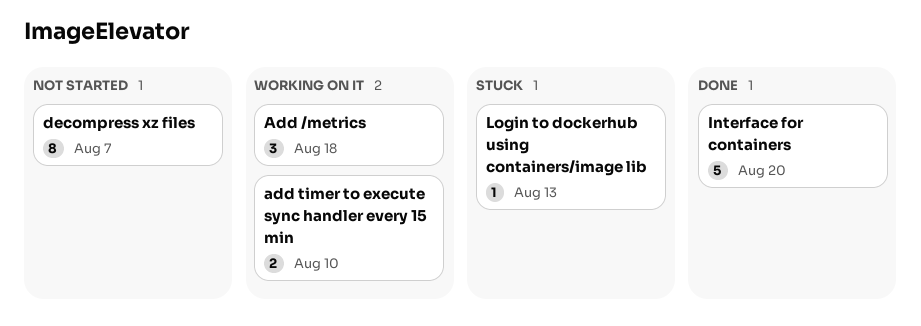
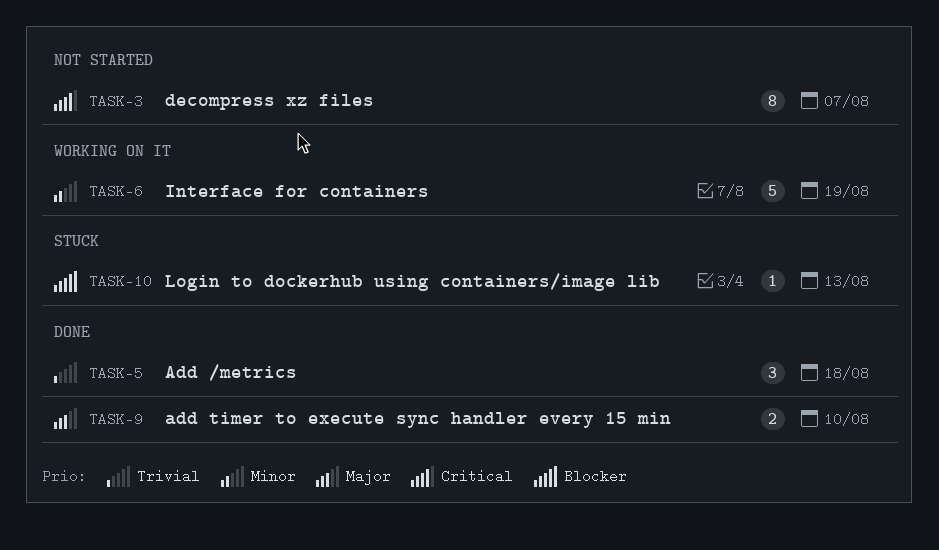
Add /metrics, status: Working on it -> Done
add timer to execute sync handler every 15 min, status: Working on it -> Done
Interface for containers, status: Done -> Working on it
Interface for containers, due: Aug 20 -> Aug 19

